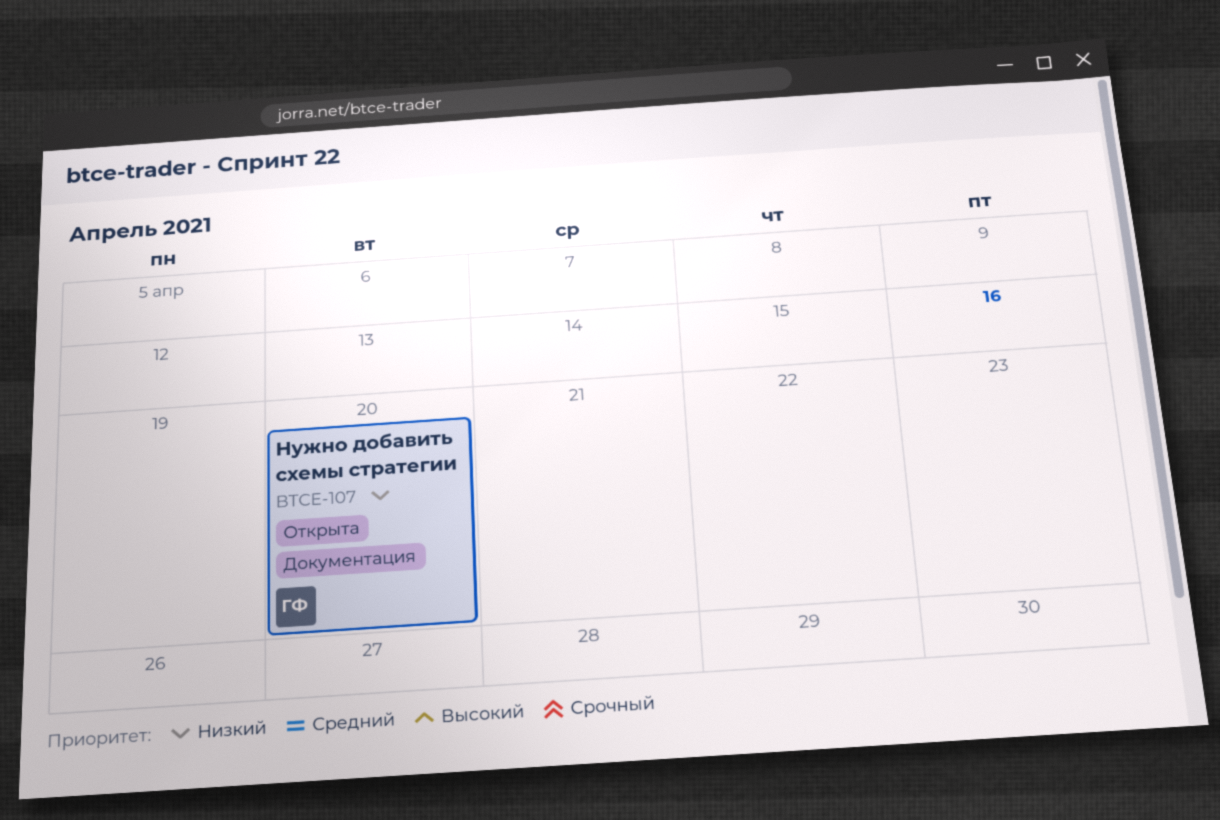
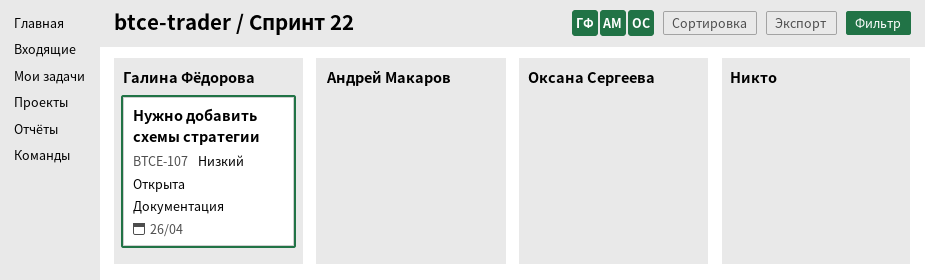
BTCE-107, due: Apr 20 -> Apr 26

